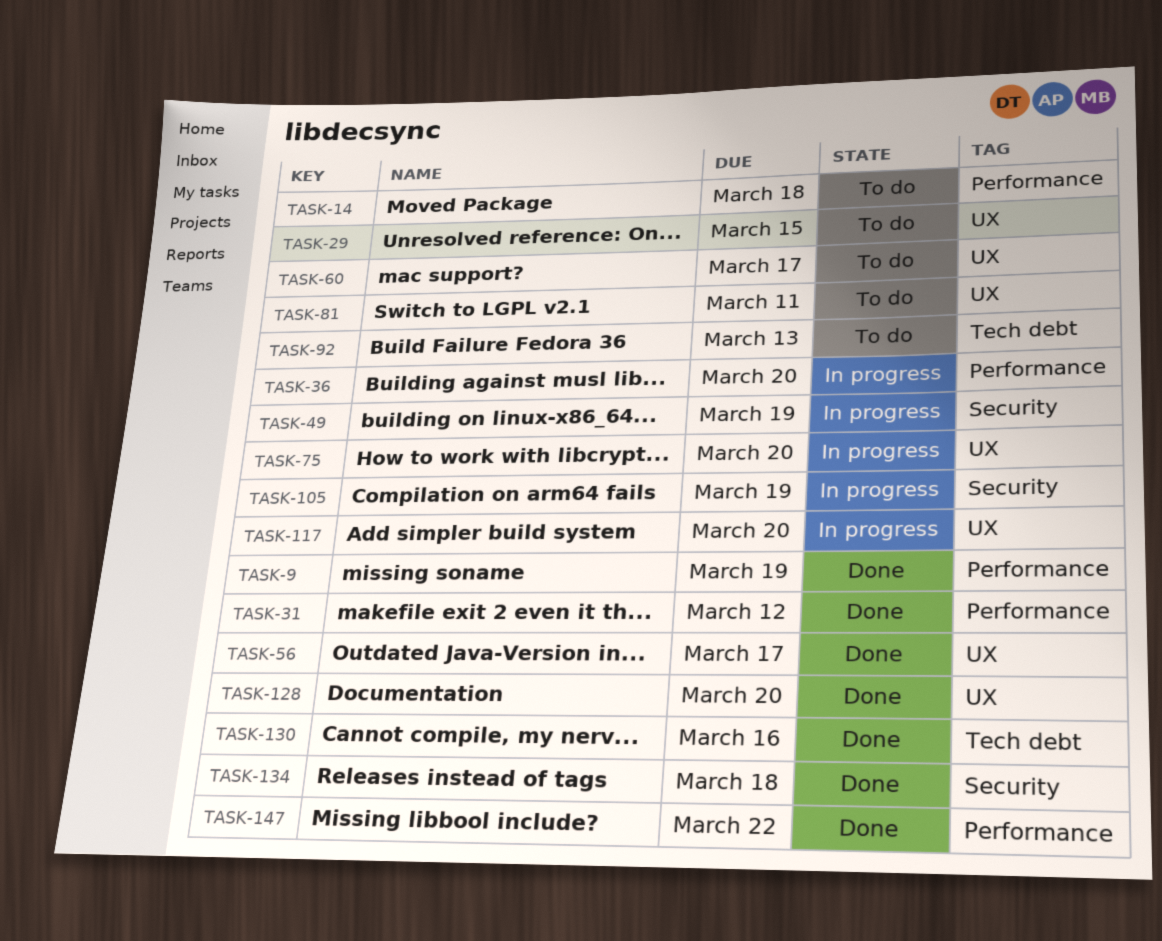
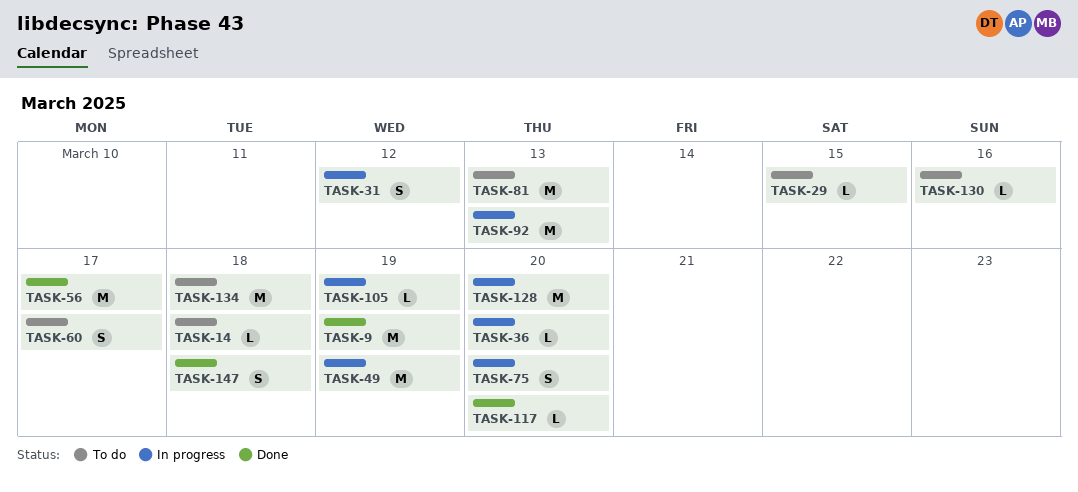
TASK-31, status: Done -> In progress
TASK-81, due: Mar 11 -> Mar 13
TASK-92, status: To do -> In progress
TASK-117, status: In progress -> Done
TASK-128, status: Done -> In progress
TASK-130, status: Done -> To do
TASK-134, status: Done -> To do
TASK-147, due: Mar 22 -> Mar 18

